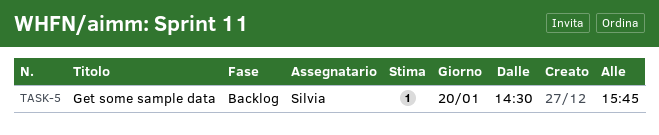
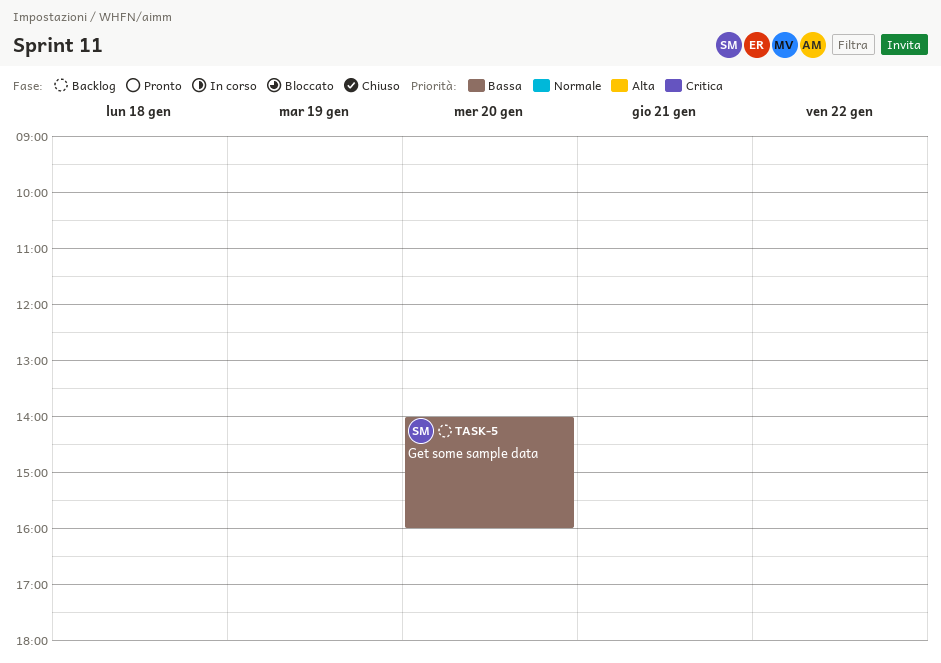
TASK-5, begins: 14:30 -> 14:00
TASK-5, ends: 15:45 -> 16:00

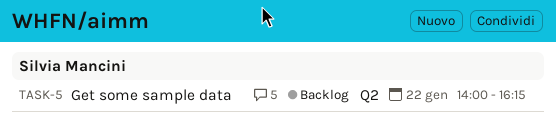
TASK-5, day: Jan 20 -> Jan 22
TASK-5, ends: 16:00 -> 16:15

